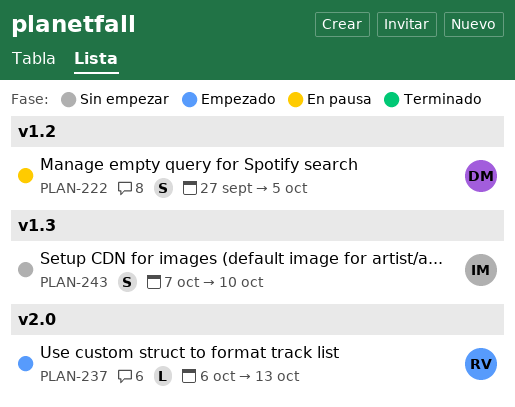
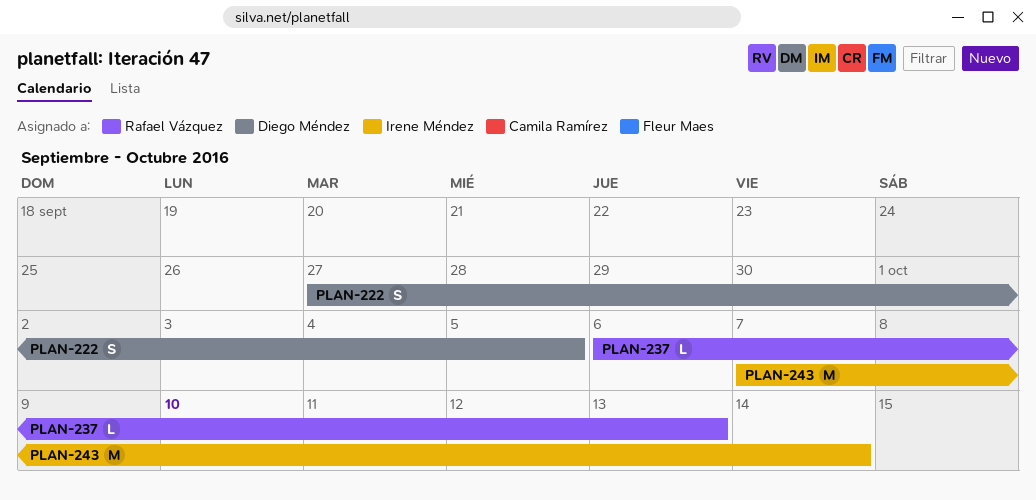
PLAN-243, estimate: S -> M
PLAN-243, due: Oct 10 -> Oct 14

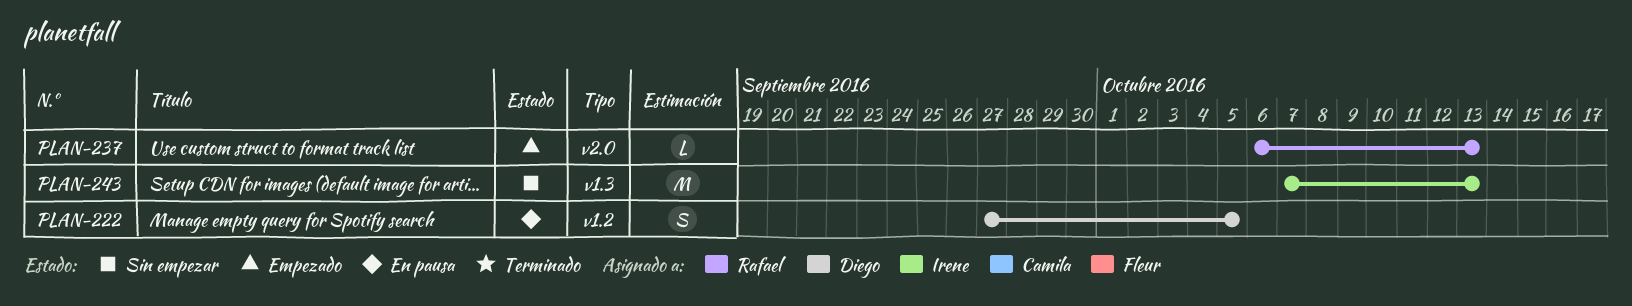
PLAN-243, due: Oct 14 -> Oct 13

